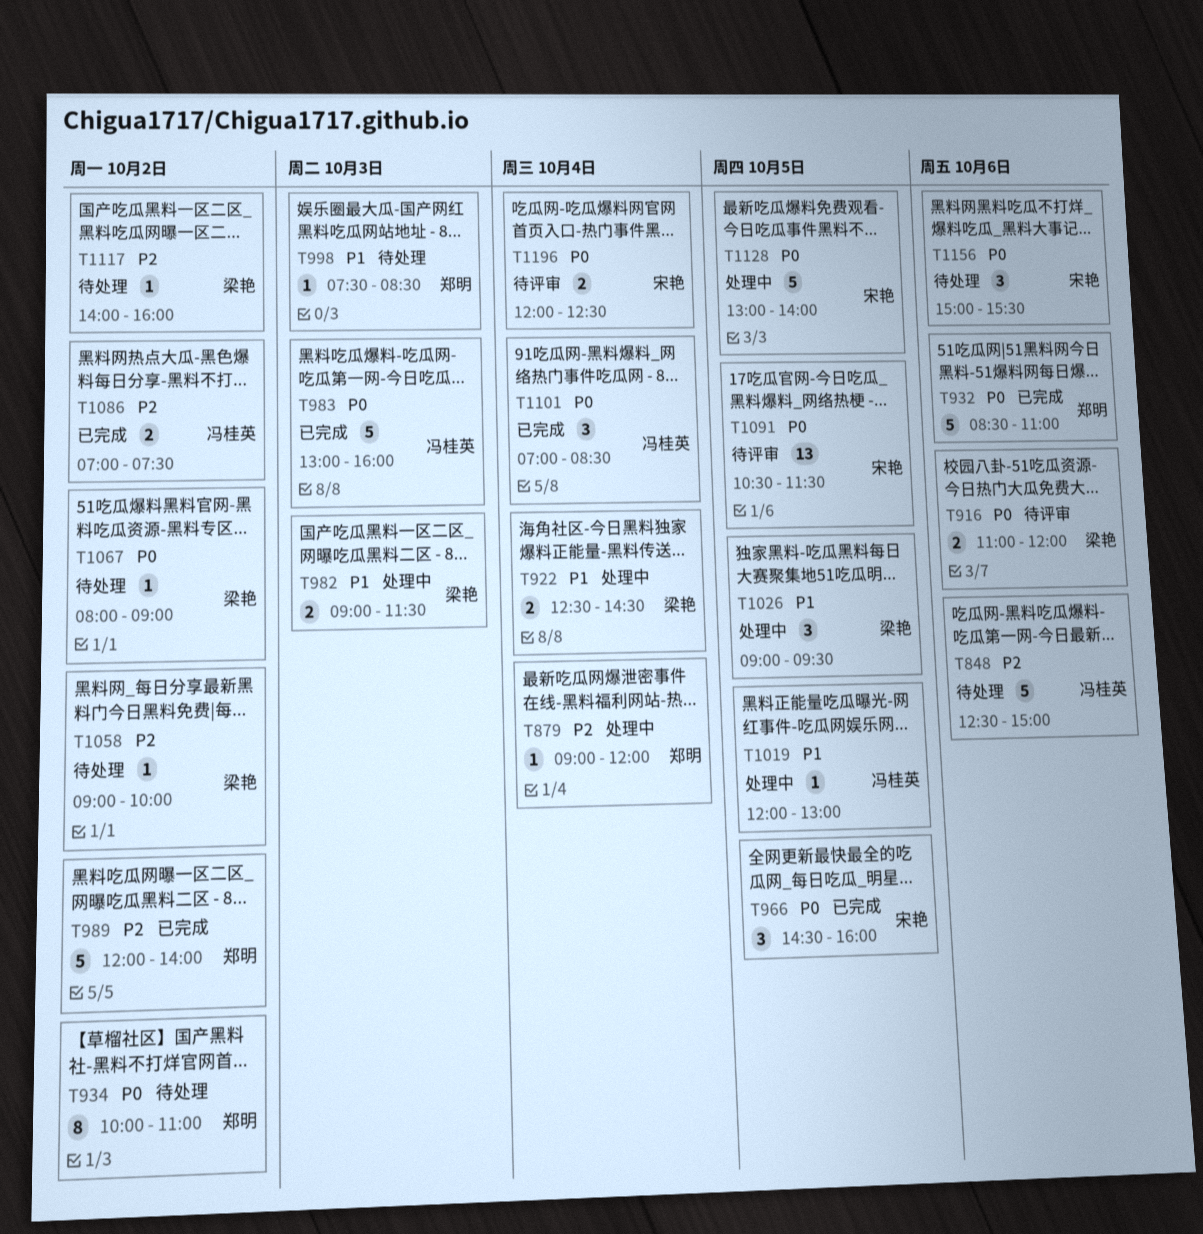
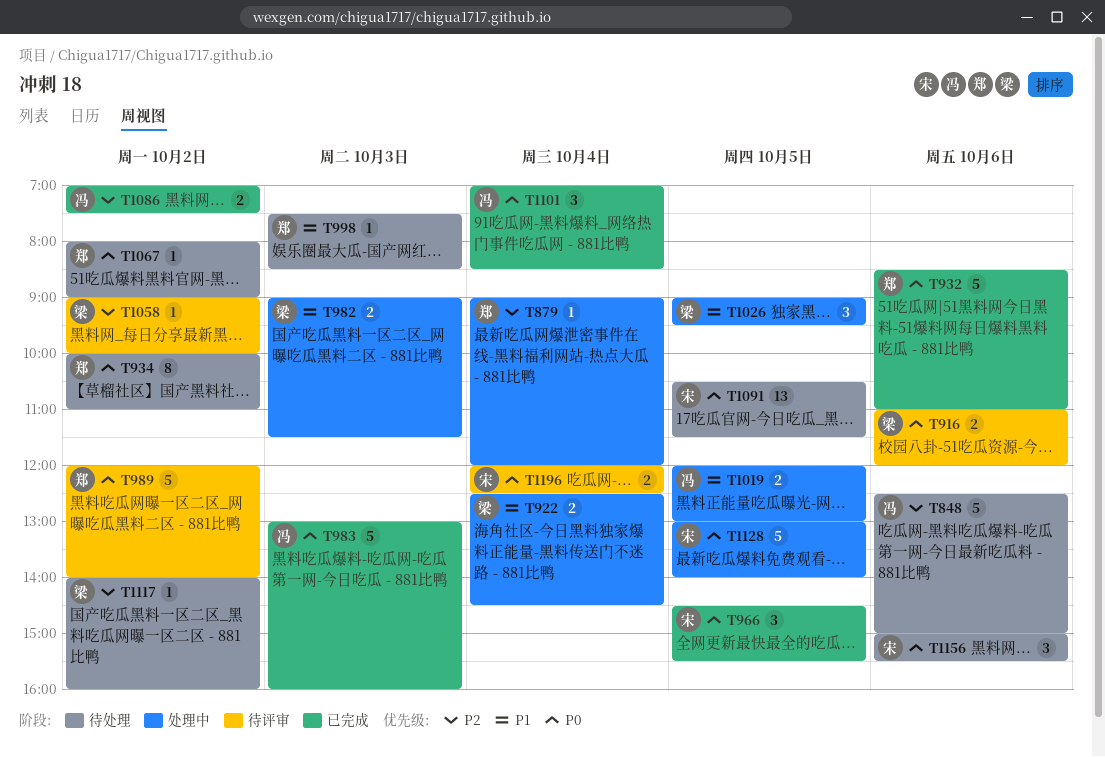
T966, ends: 16:00 -> 15:30
T989, status: 已完成 -> 待评审
T989, priority: P2 -> P0
T1019, estimate: 1 -> 2
T1058, status: 待处理 -> 待评审
T1067, owner: 梁艳 -> 郑明
T1091, status: 待评审 -> 待处理

